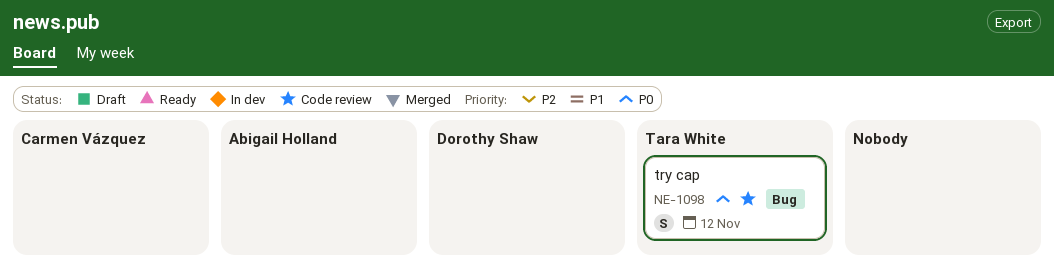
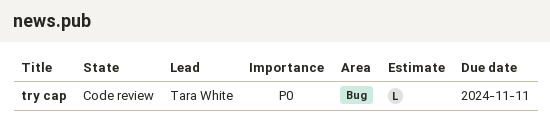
try cap, estimate: S -> L
try cap, due: Nov 12 -> Nov 11

